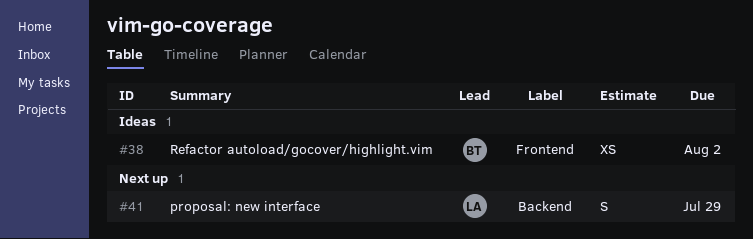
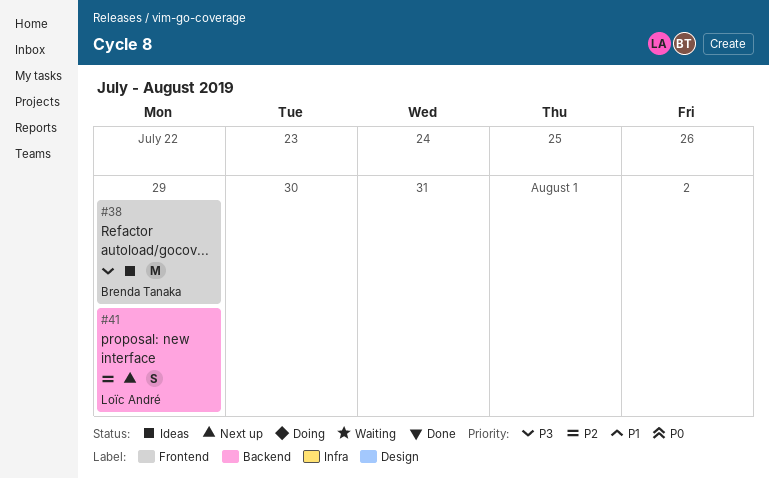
#38, estimate: XS -> M
#38, due: Aug 2 -> Jul 29

